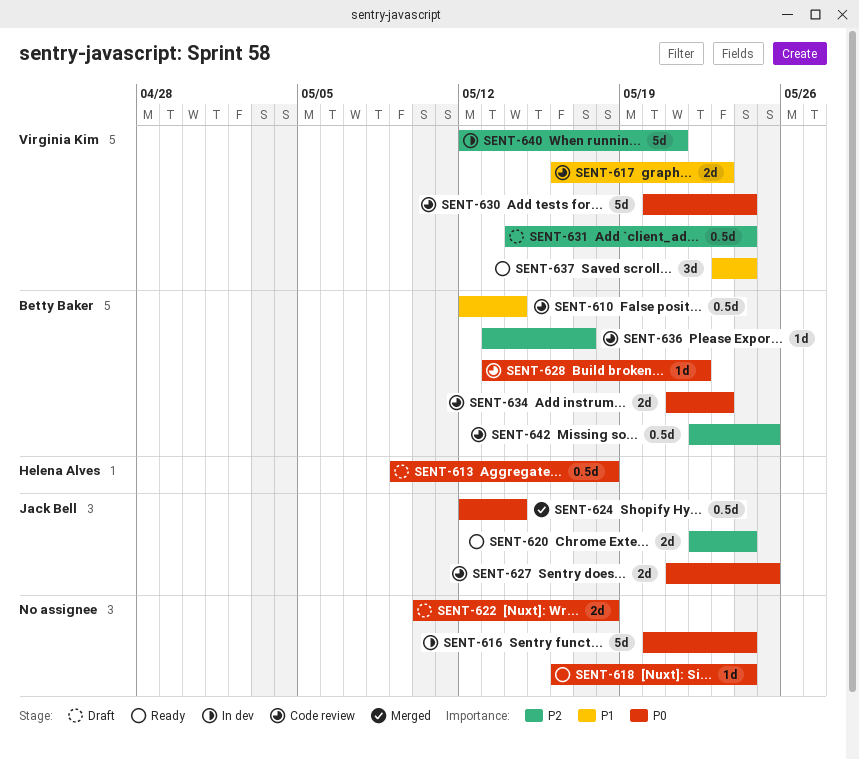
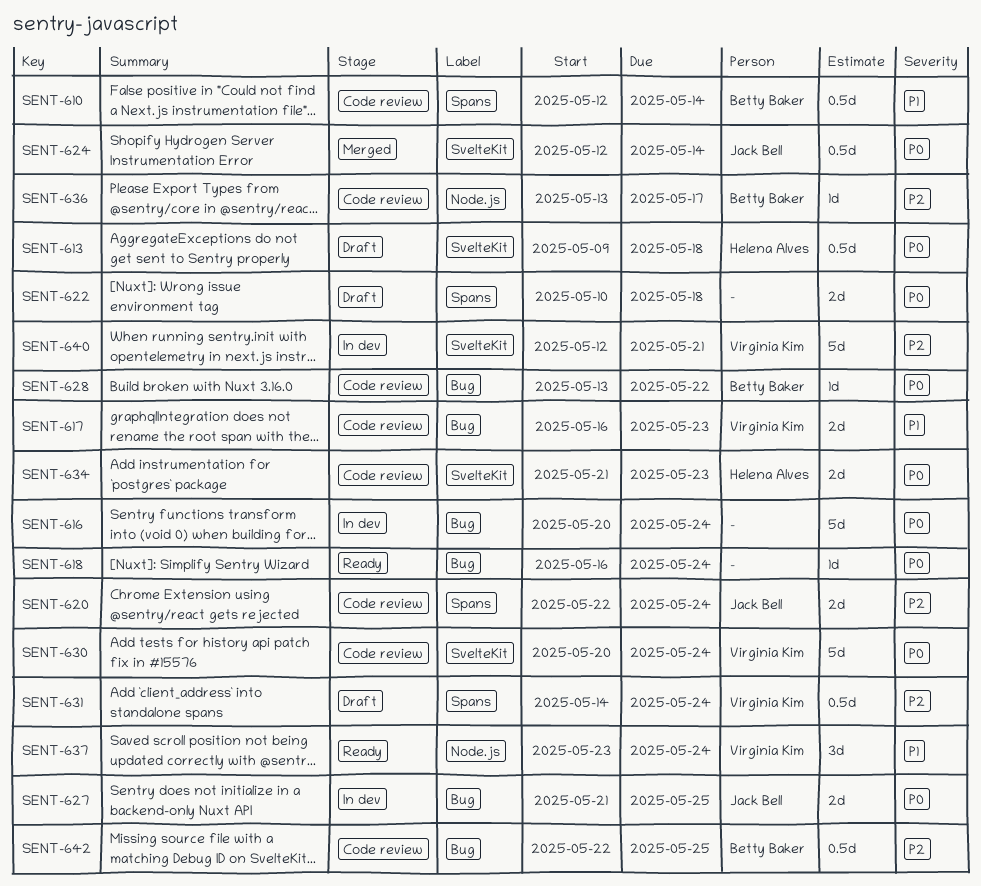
SENT-620, status: Ready -> Code review
SENT-627, status: Code review -> In dev
SENT-634, owner: Betty Baker -> Helena Alves

